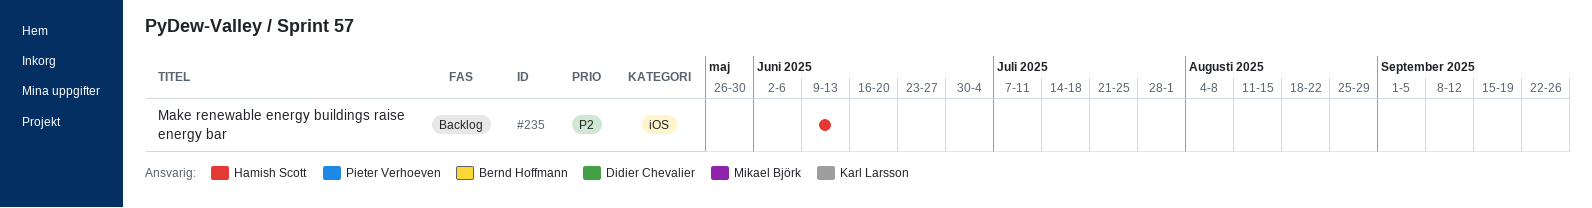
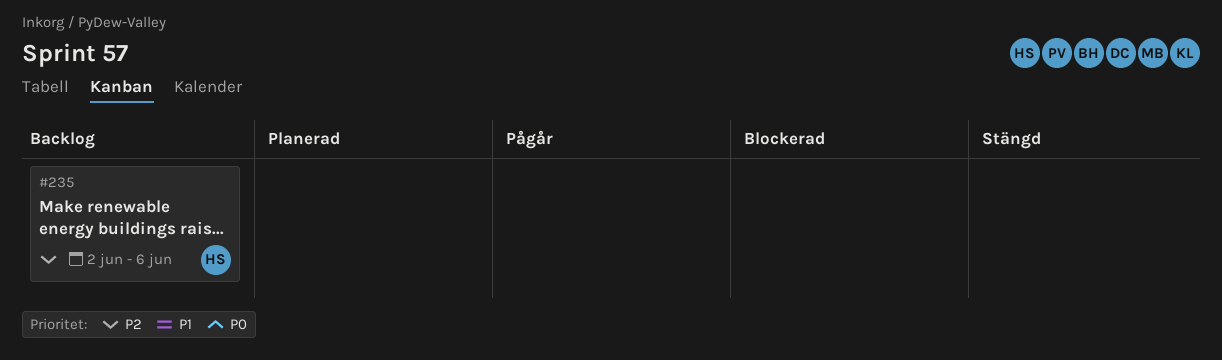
#235, start: Jun 9 -> Jun 2
#235, due: Jun 13 -> Jun 6

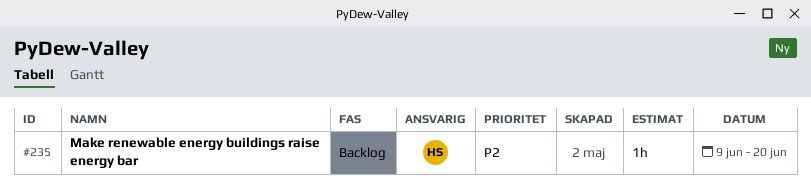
#235, start: Jun 2 -> Jun 9
#235, due: Jun 6 -> Jun 20

